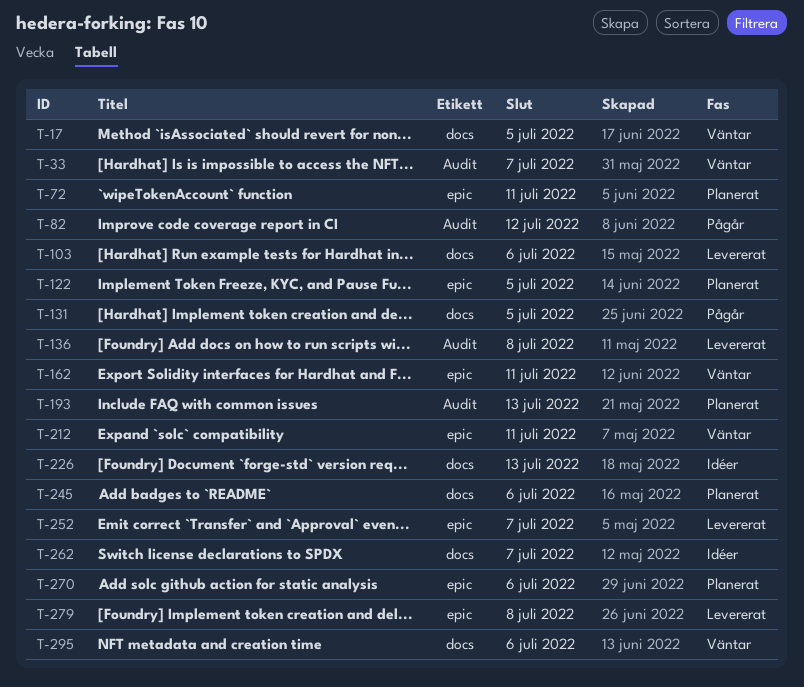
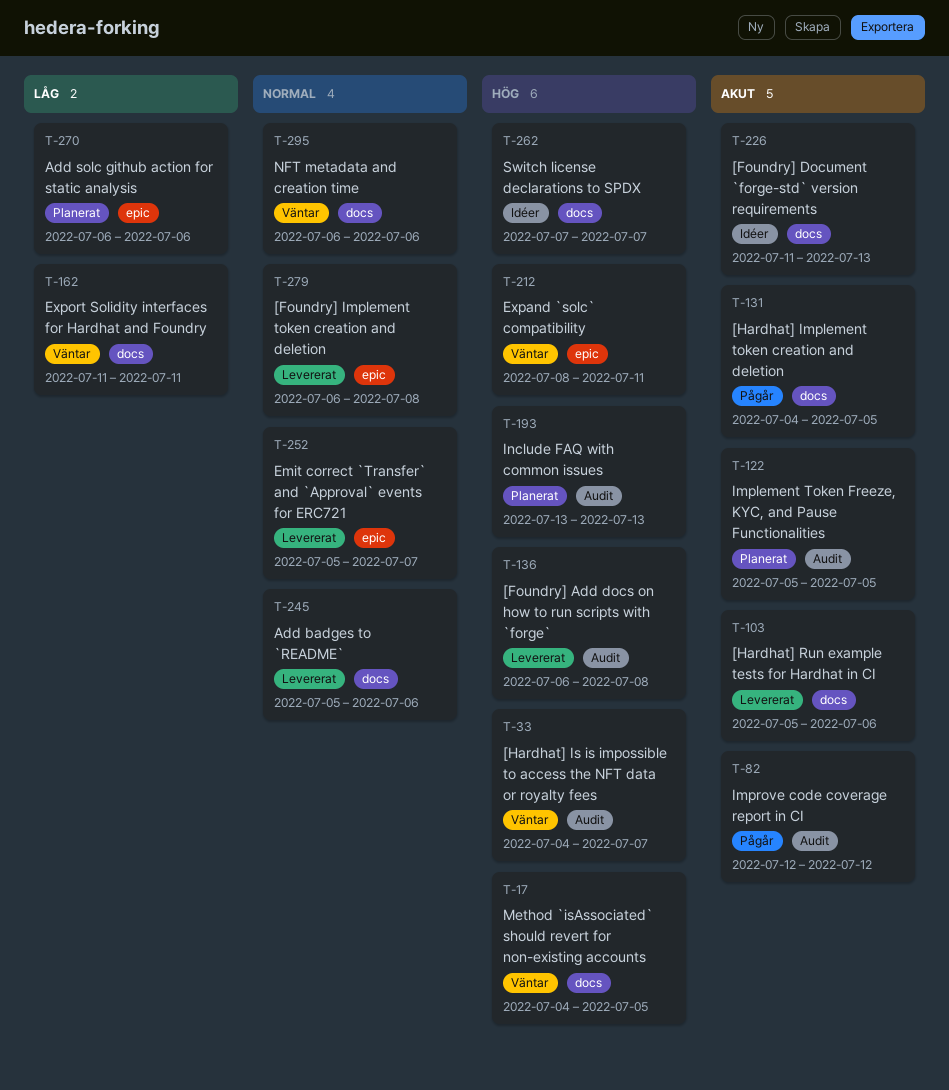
T-72: present -> none
T-122, label: epic -> Audit
T-162, label: epic -> docs
T-245, status: Planerat -> Levererat

